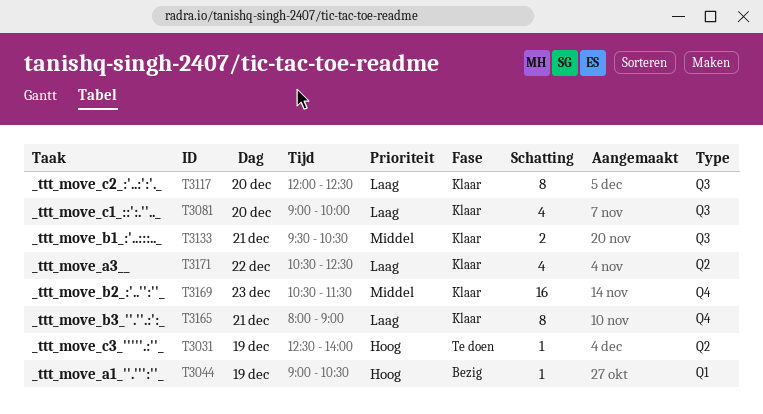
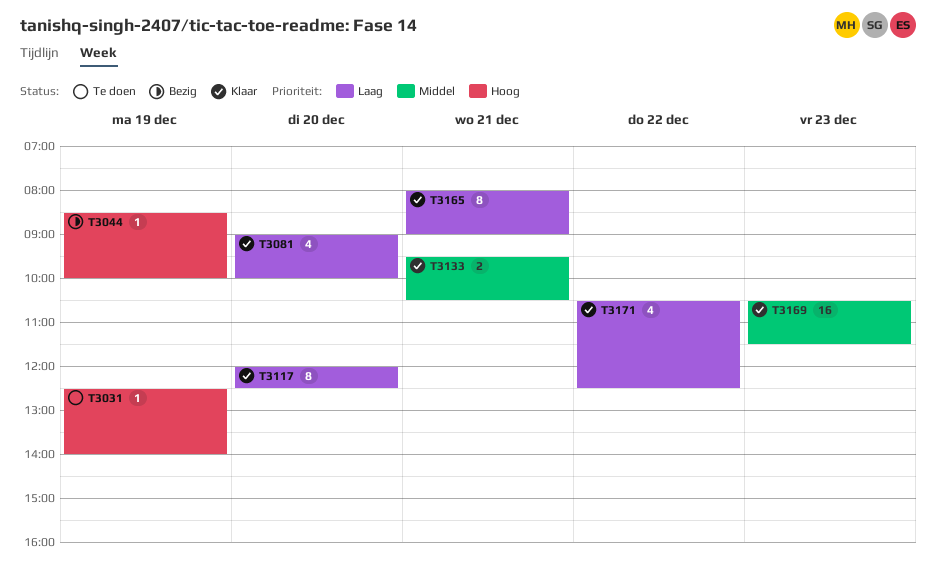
T3044, begins: 09:00 -> 08:30
T3044, ends: 10:30 -> 10:00

